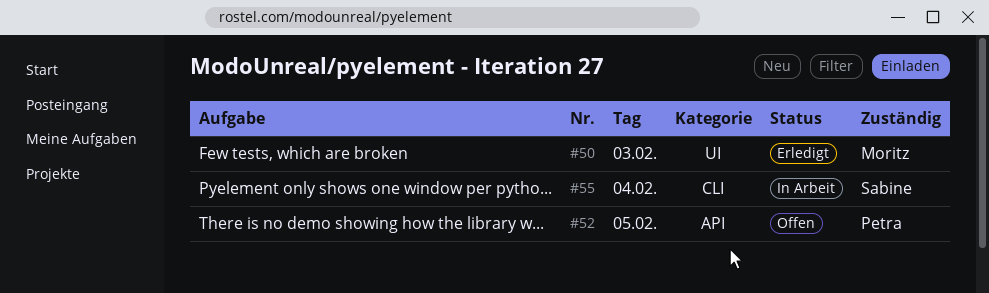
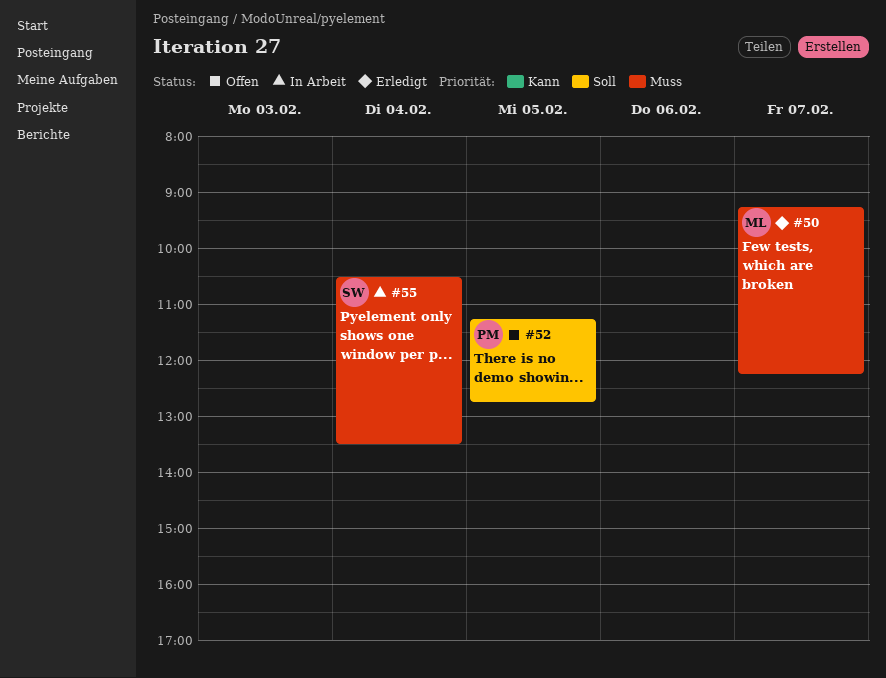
#50, day: Feb 3 -> Feb 7

